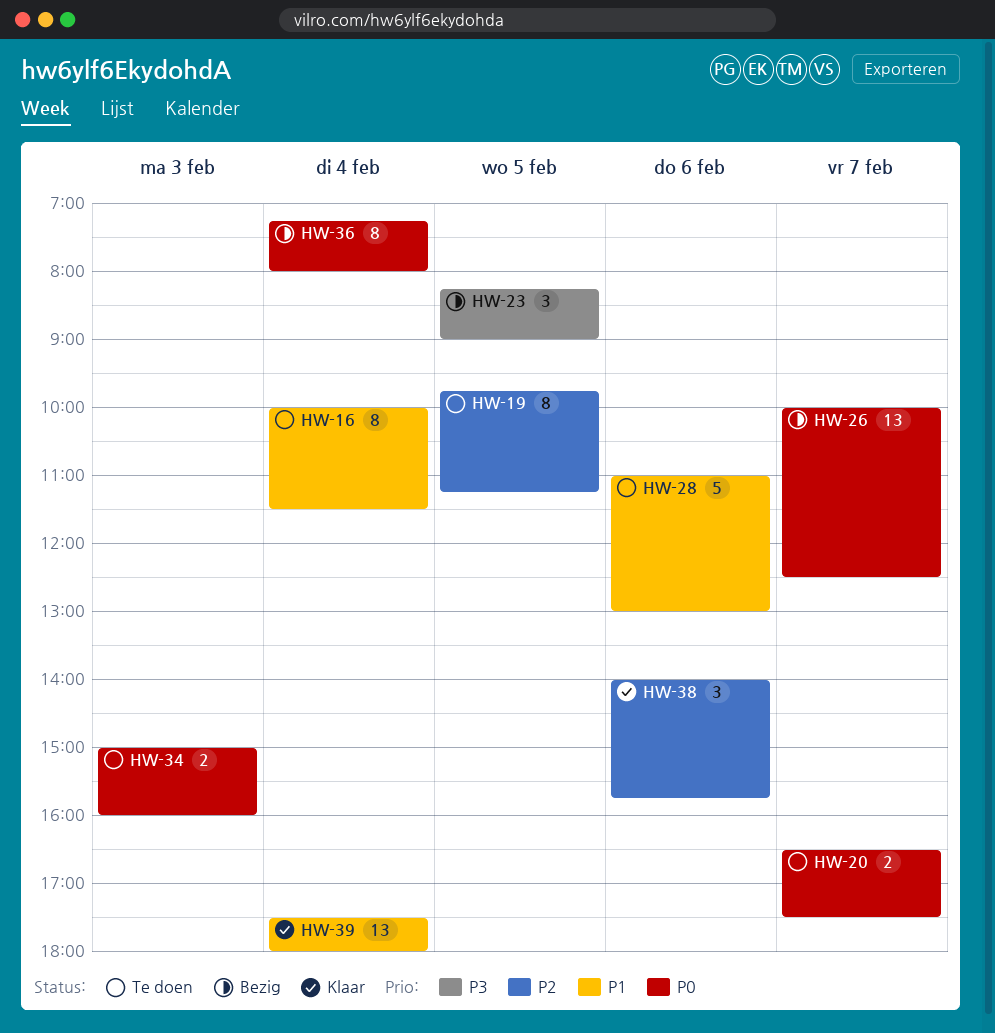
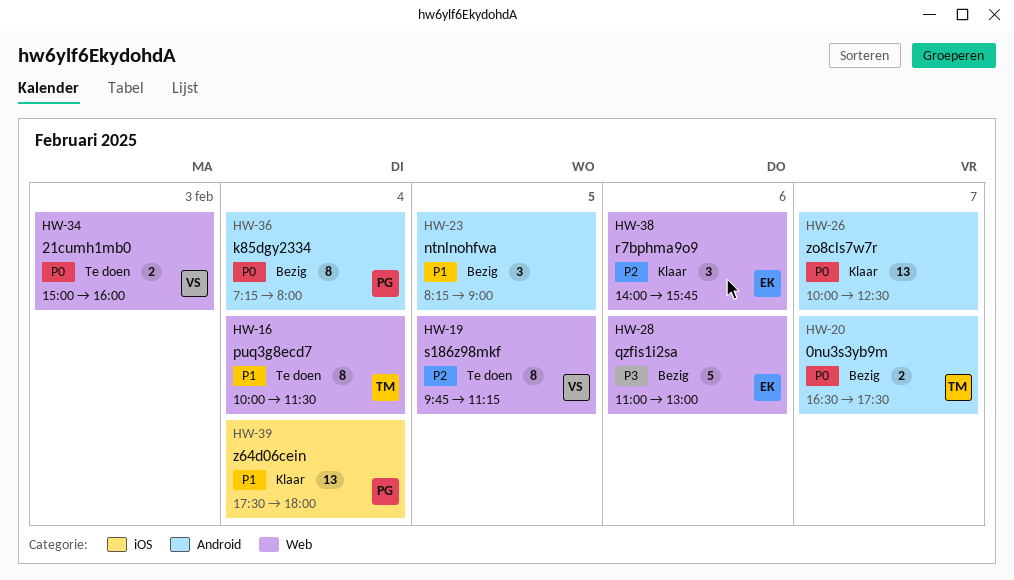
HW-20, status: Te doen -> Bezig
HW-23, priority: P3 -> P1
HW-26, status: Bezig -> Klaar
HW-28, status: Te doen -> Bezig
HW-28, priority: P1 -> P3

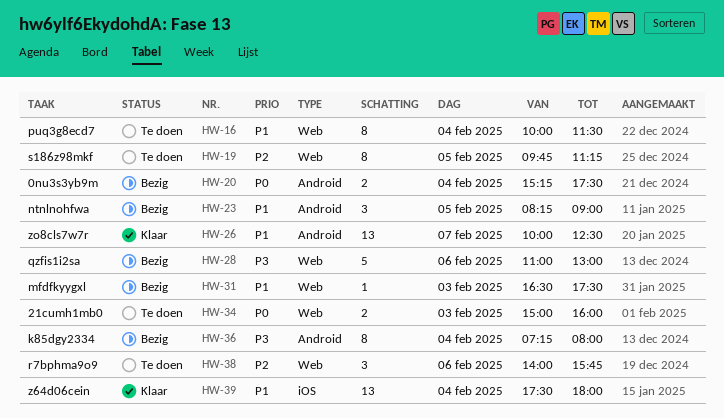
HW-20, day: Feb 7 -> Feb 4
HW-20, begins: 16:30 -> 15:15
HW-26, priority: P0 -> P1
HW-31: none -> present
HW-36, priority: P0 -> P3
HW-38, status: Klaar -> Te doen

